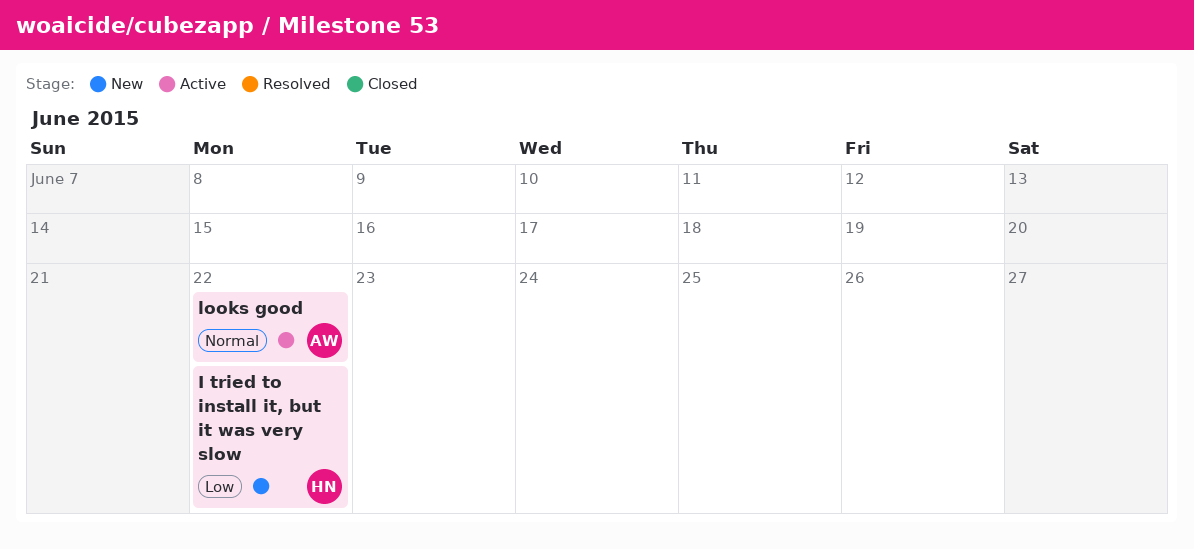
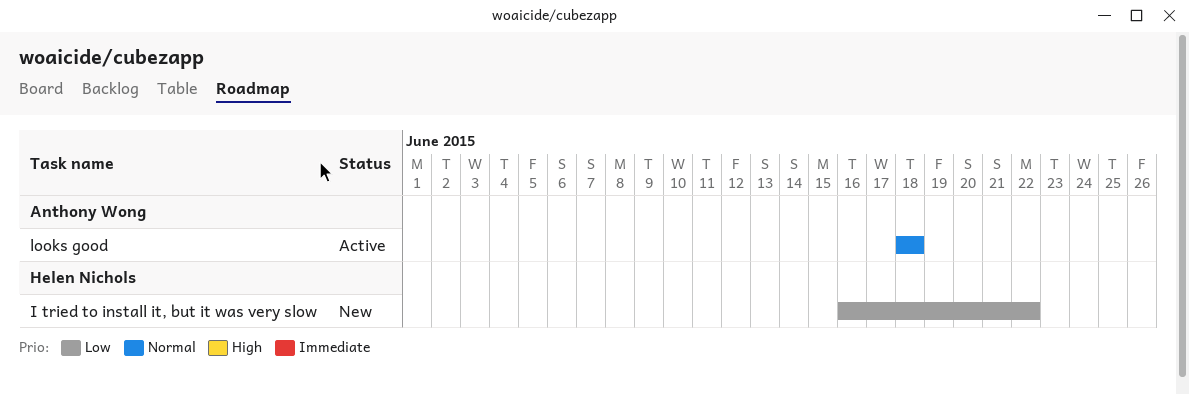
looks good, due: Jun 22 -> Jun 18

